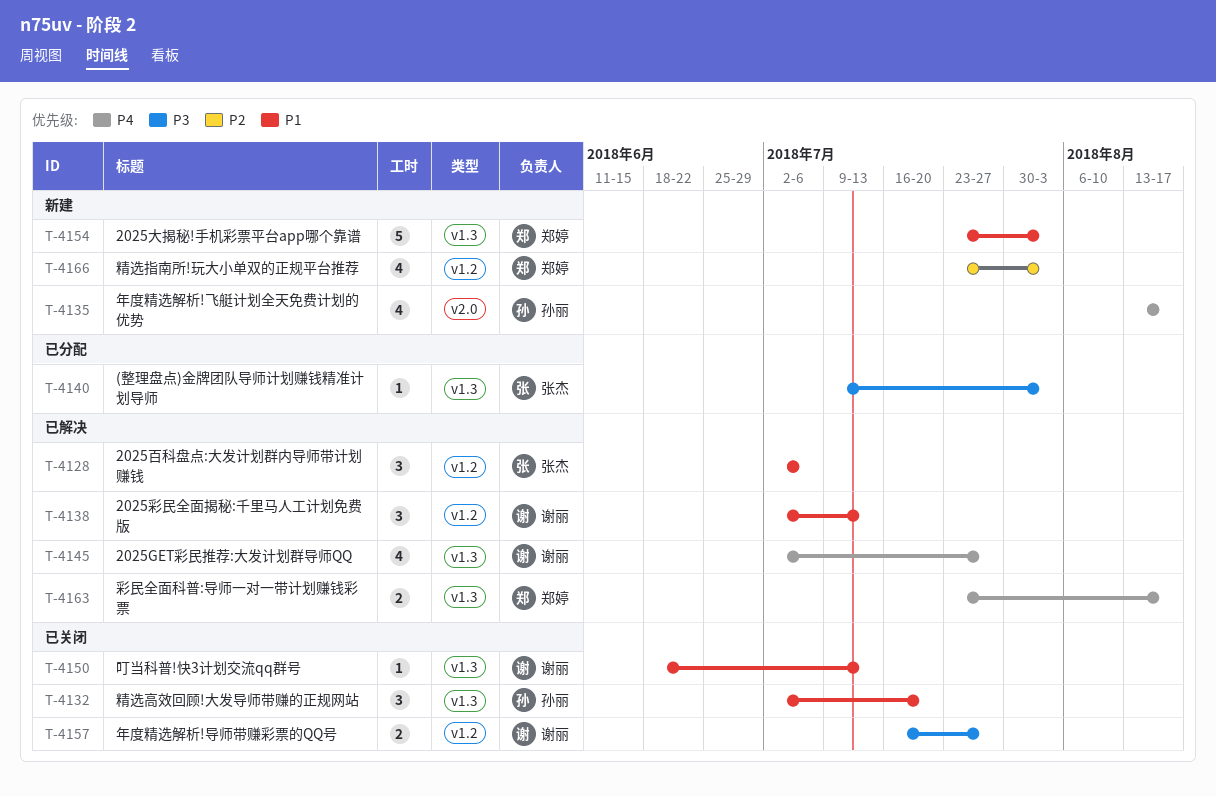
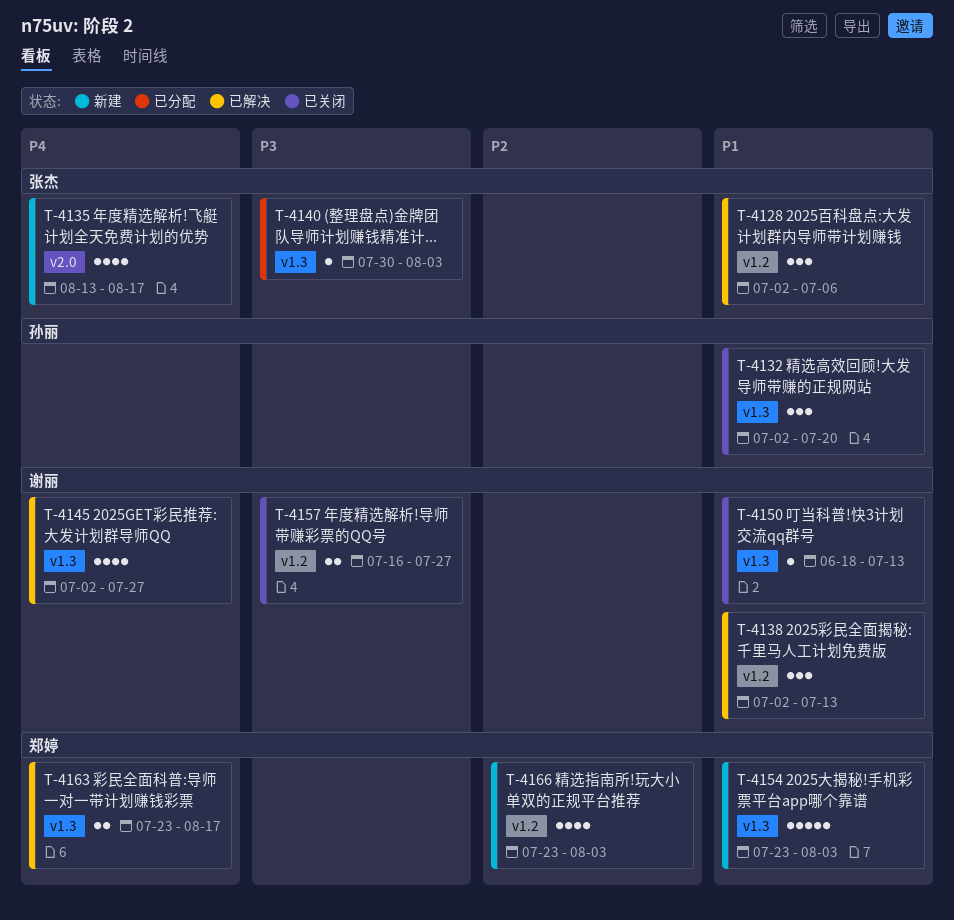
T-4135, owner: 孙丽 -> 张杰
T-4140, start: Jul 9 -> Jul 30

